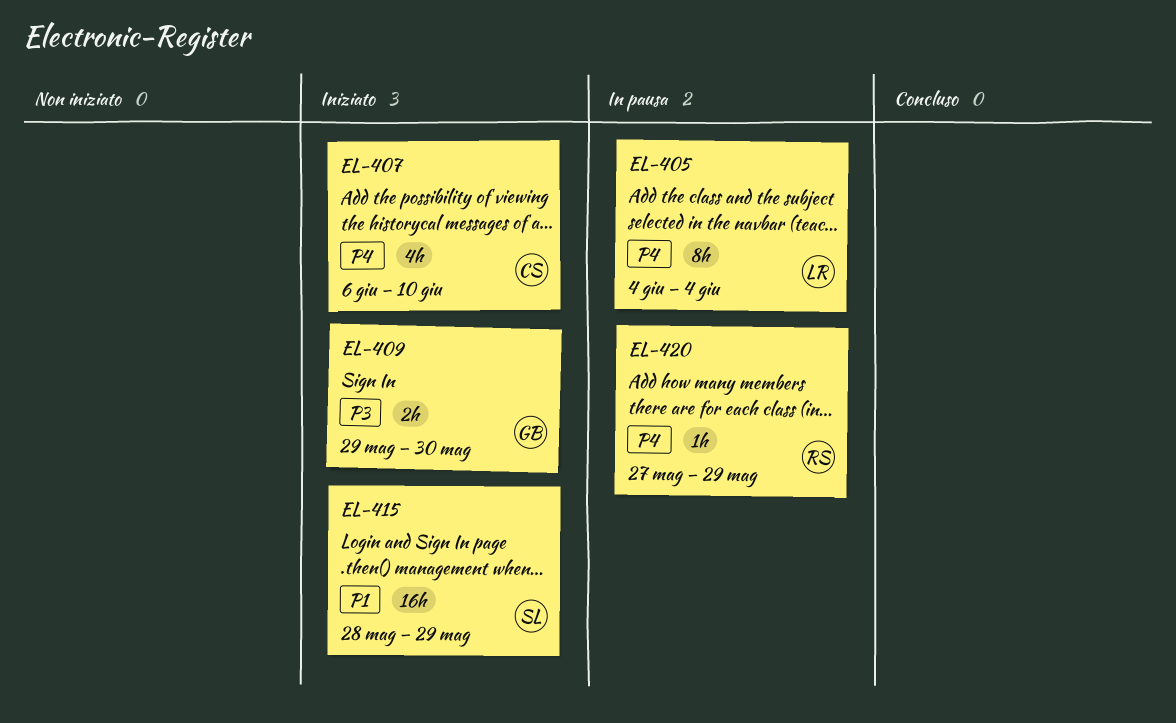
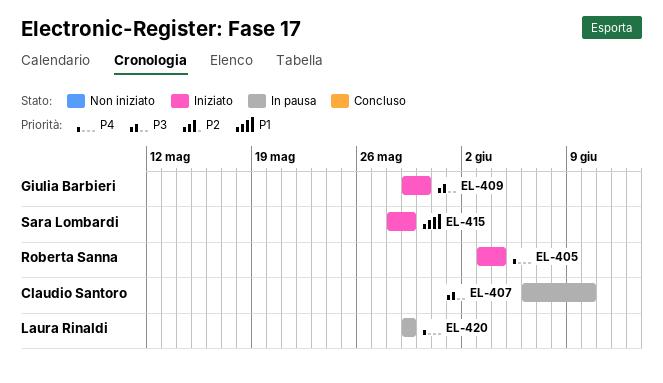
EL-405, status: In pausa -> Iniziato
EL-405, owner: Laura Rinaldi -> Roberta Sanna
EL-405, start: Jun 4 -> Jun 3
EL-407, status: Iniziato -> In pausa
EL-407, priority: P4 -> P3
EL-420, owner: Roberta Sanna -> Laura Rinaldi
EL-420, start: May 27 -> May 29

